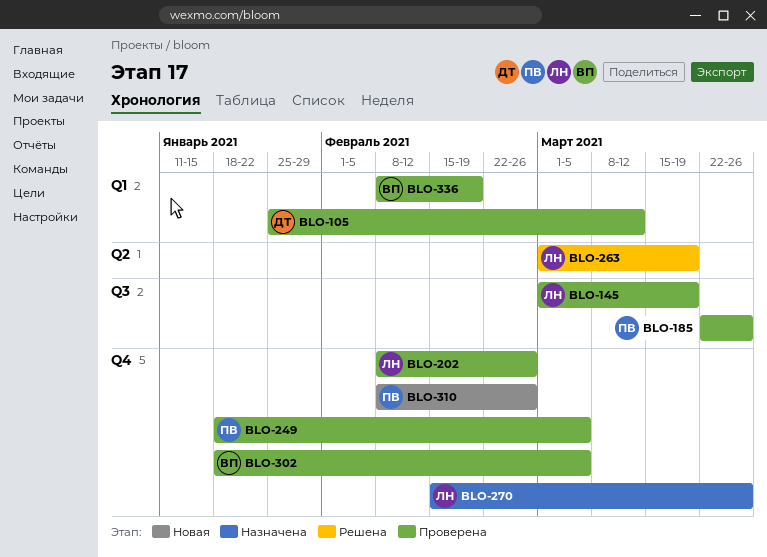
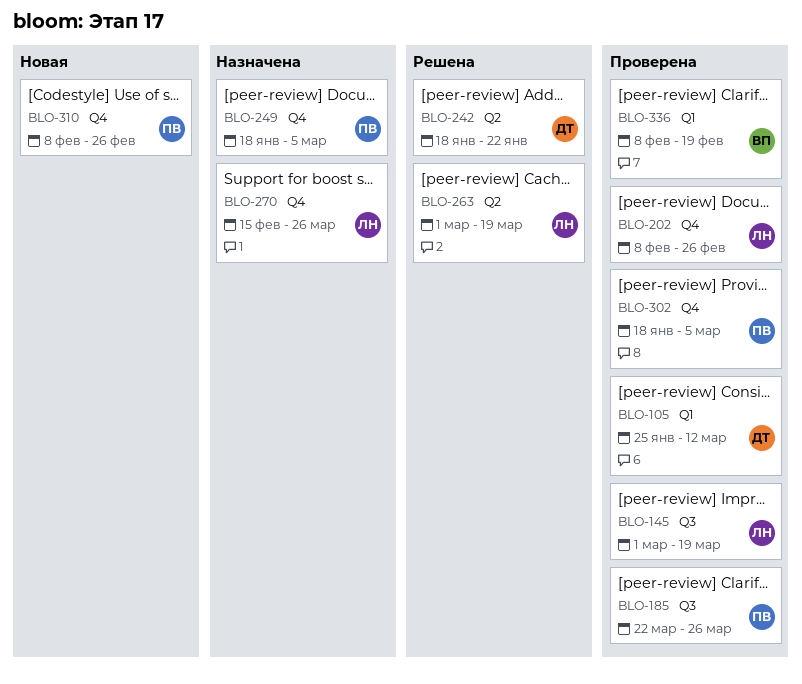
BLO-242: none -> present
BLO-249, status: Проверена -> Назначена
BLO-302, owner: ВП -> ПВ

